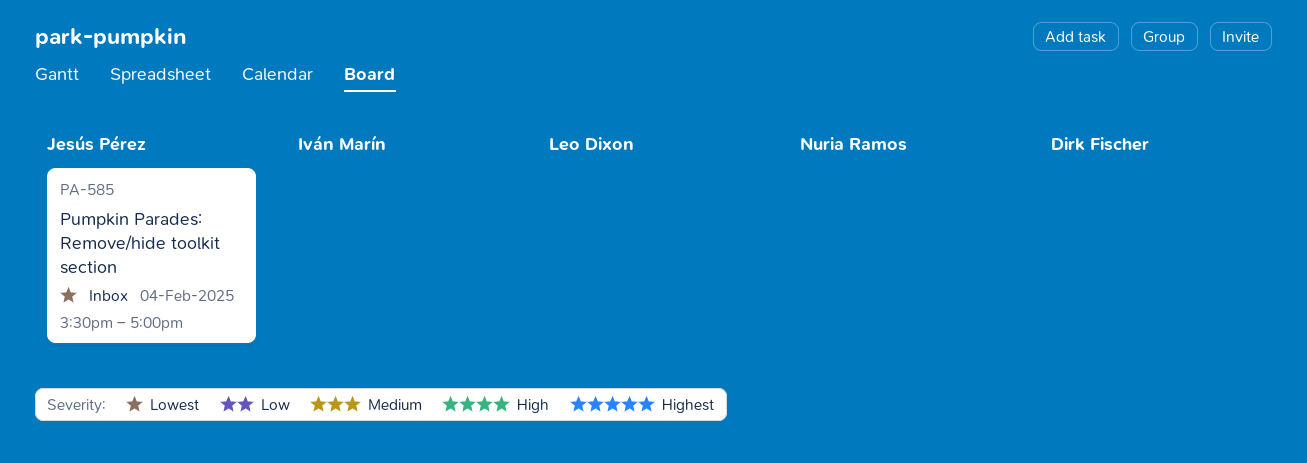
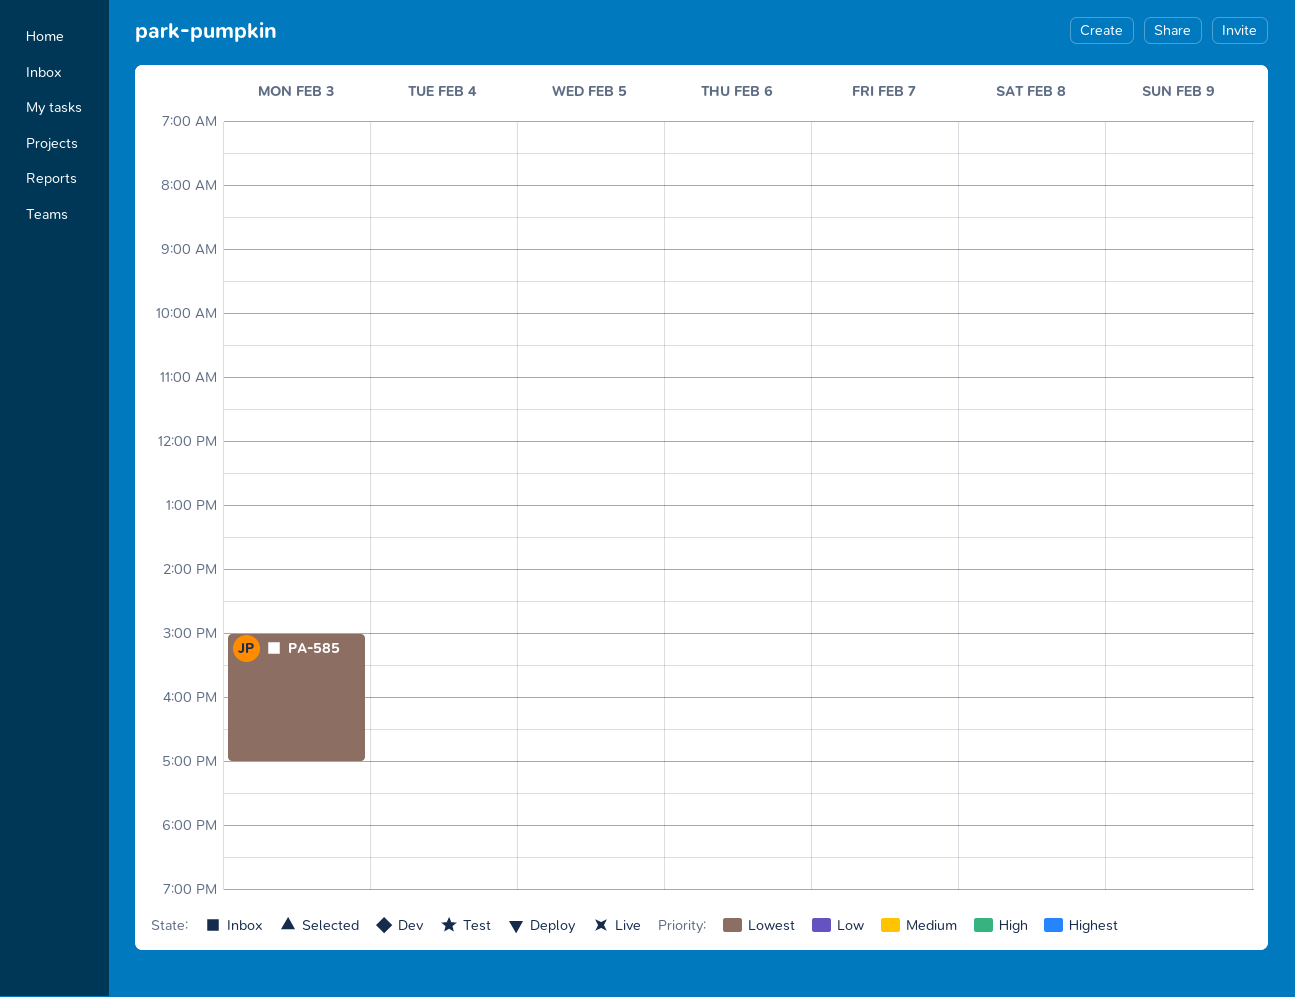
PA-585, day: Feb 4 -> Feb 3
PA-585, begins: 15:30 -> 15:00

